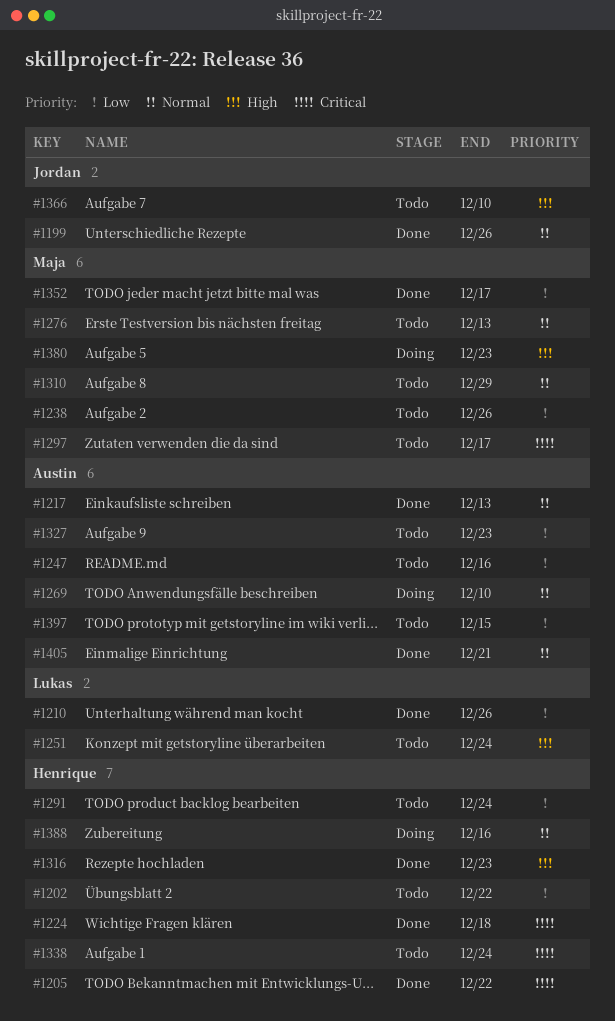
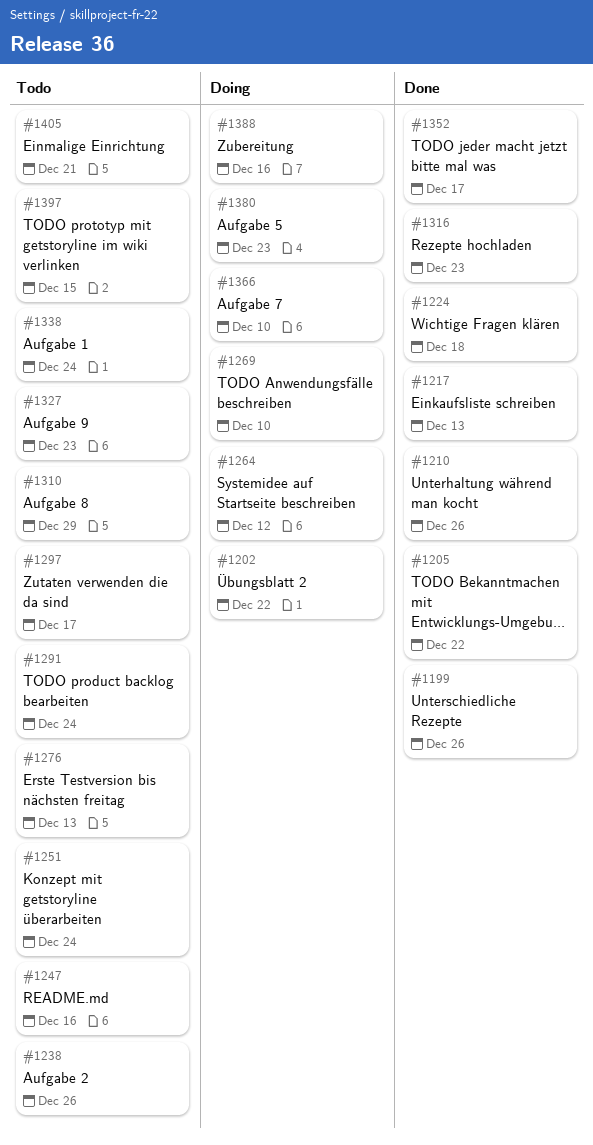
#1202, status: Todo -> Doing
#1264: none -> present
#1366, status: Todo -> Doing
#1405, status: Done -> Todo

